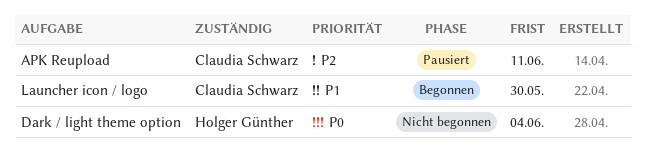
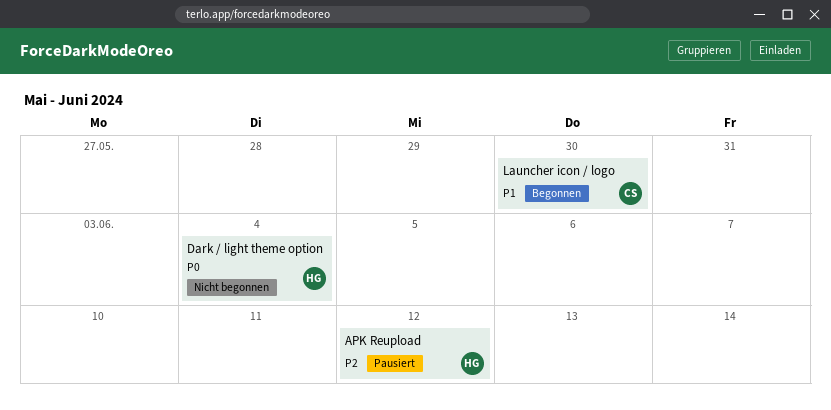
APK Reupload, owner: Claudia Schwarz -> Holger Günther
APK Reupload, due: Jun 11 -> Jun 12

